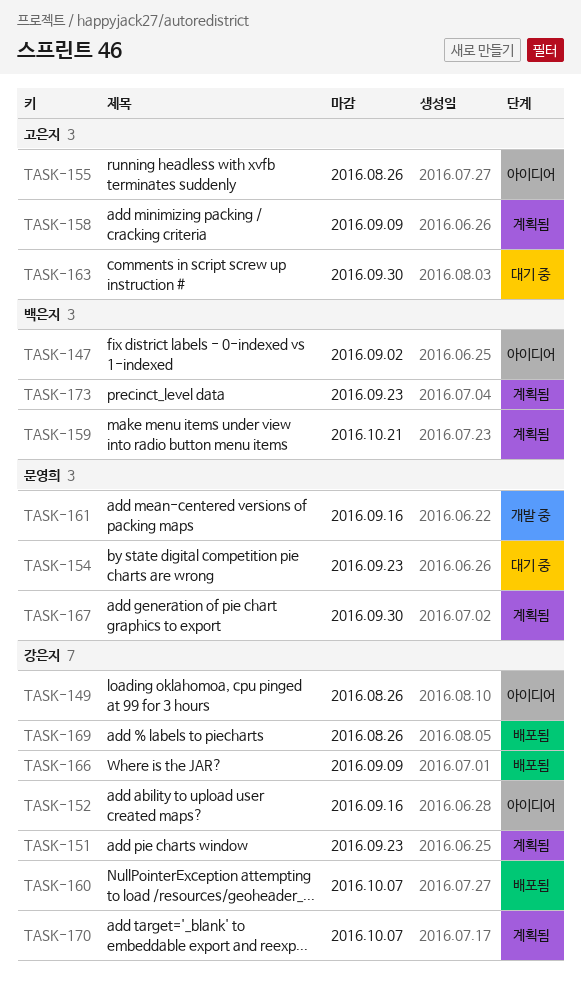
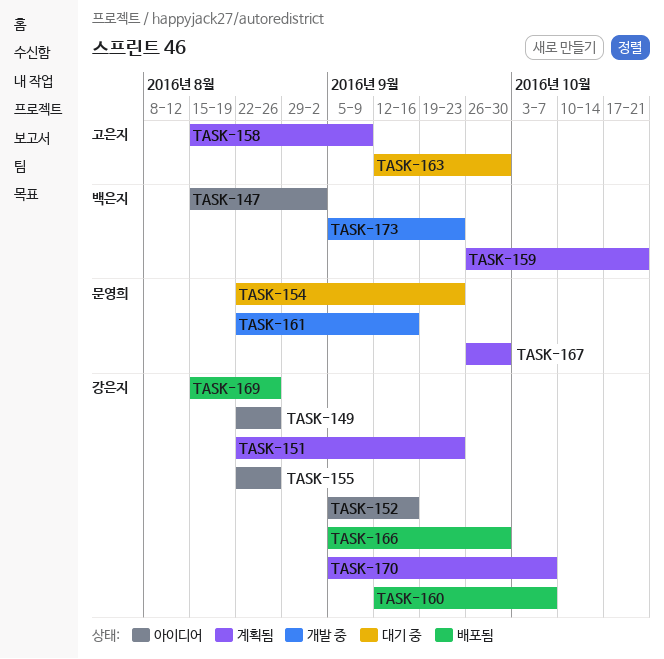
TASK-155, owner: 고은지 -> 강은지
TASK-166, due: Sep 9 -> Sep 30
TASK-173, status: 계획됨 -> 개발 중

